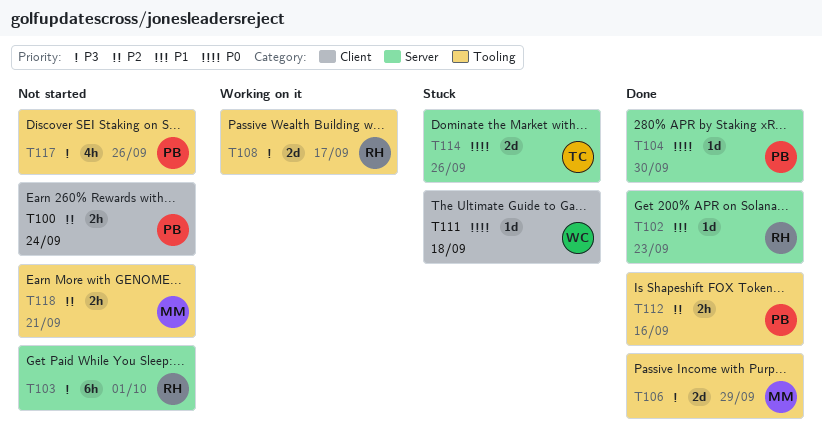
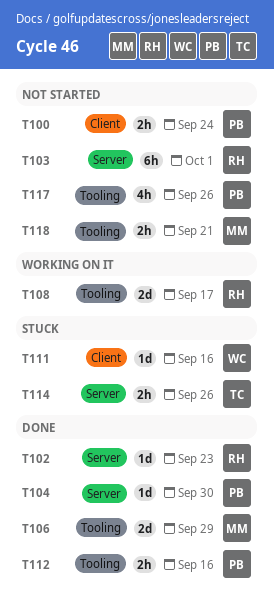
T111, due: Sep 18 -> Sep 16
T114, estimate: 2d -> 2h

